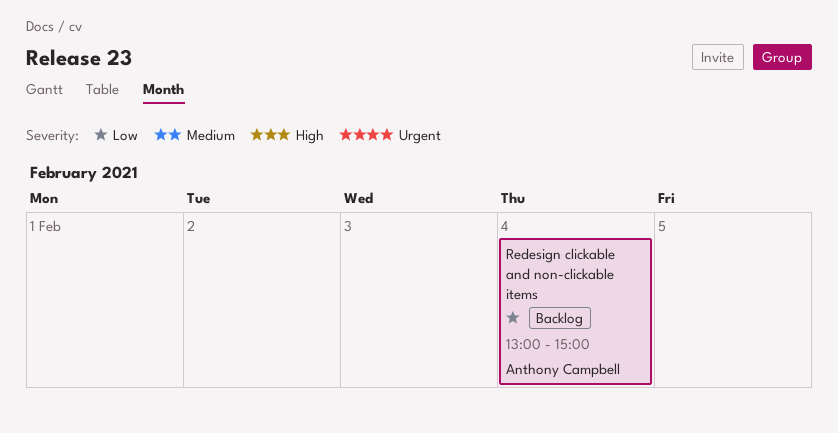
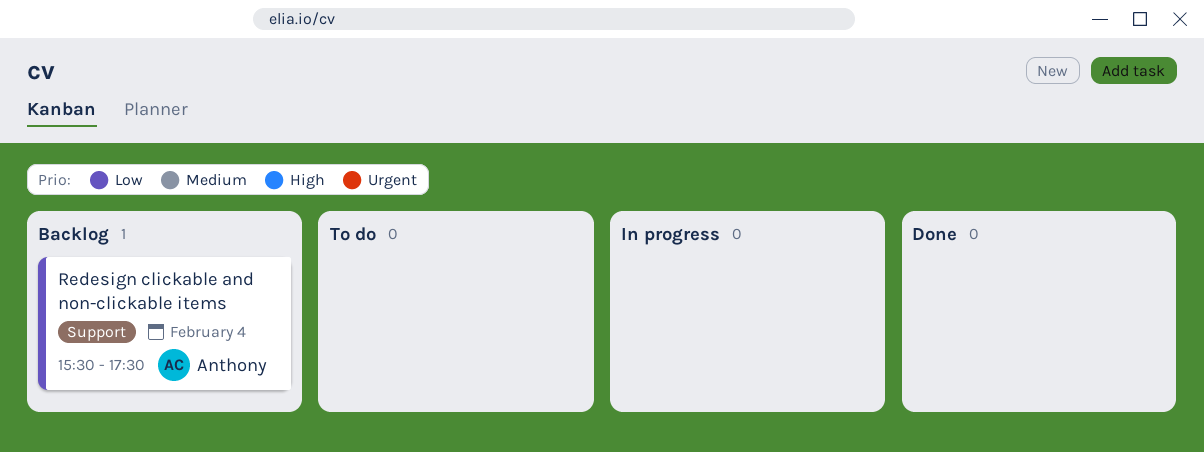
Redesign clickable and non-clickable items, begins: 13:00 -> 15:30
Redesign clickable and non-clickable items, ends: 15:00 -> 17:30

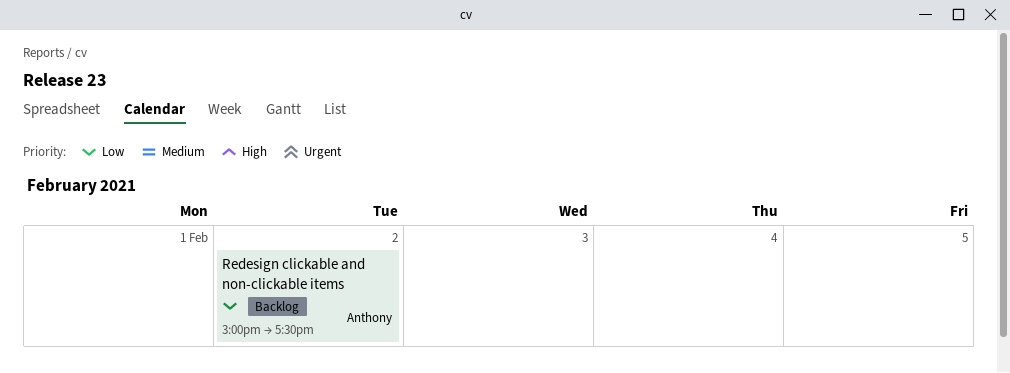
Redesign clickable and non-clickable items, day: Feb 4 -> Feb 2
Redesign clickable and non-clickable items, begins: 15:30 -> 15:00

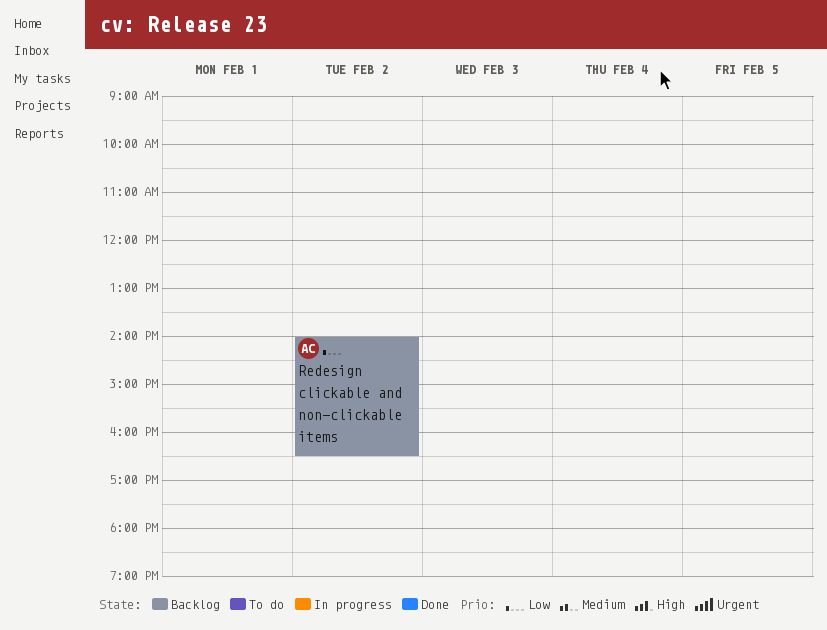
Redesign clickable and non-clickable items, begins: 15:00 -> 14:00
Redesign clickable and non-clickable items, ends: 17:30 -> 16:30

